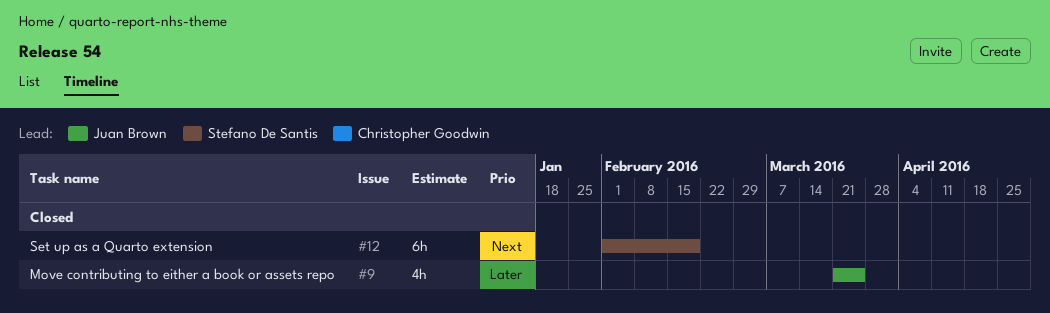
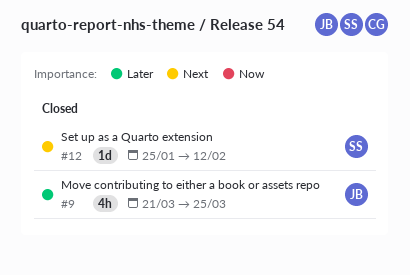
#12, estimate: 6h -> 1d
#12, start: Feb 1 -> Jan 25
#12, due: Feb 19 -> Feb 12

